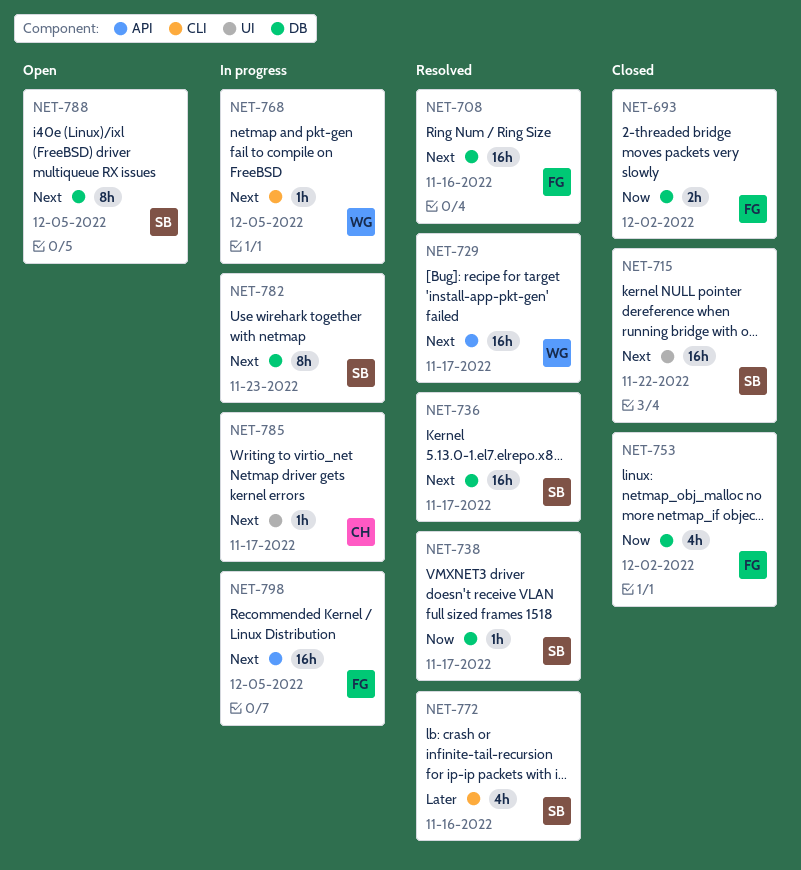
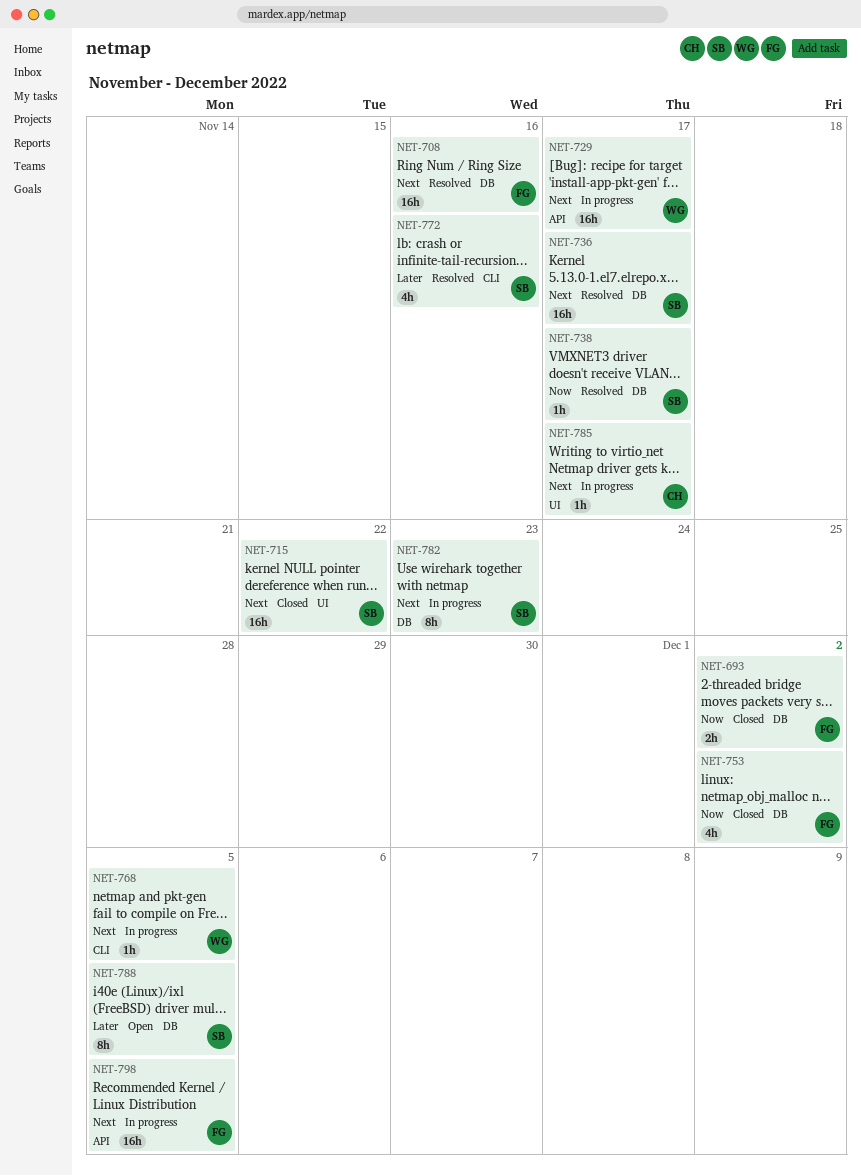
NET-729, status: Resolved -> In progress
NET-788, priority: Next -> Later

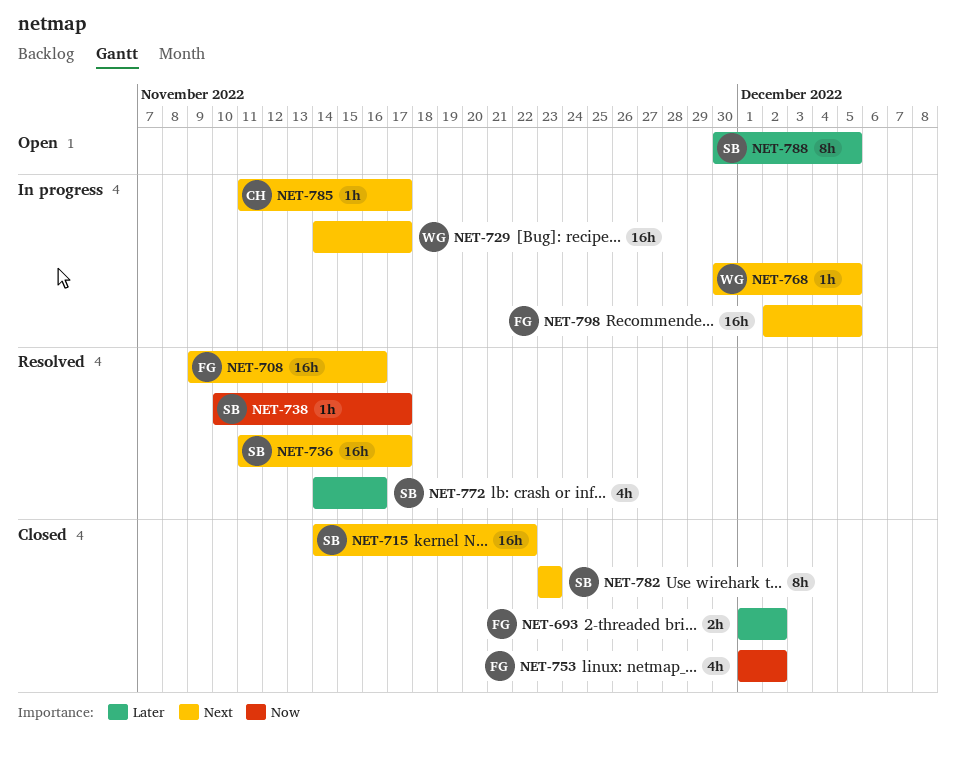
NET-693, priority: Now -> Later
NET-782, status: In progress -> Closed

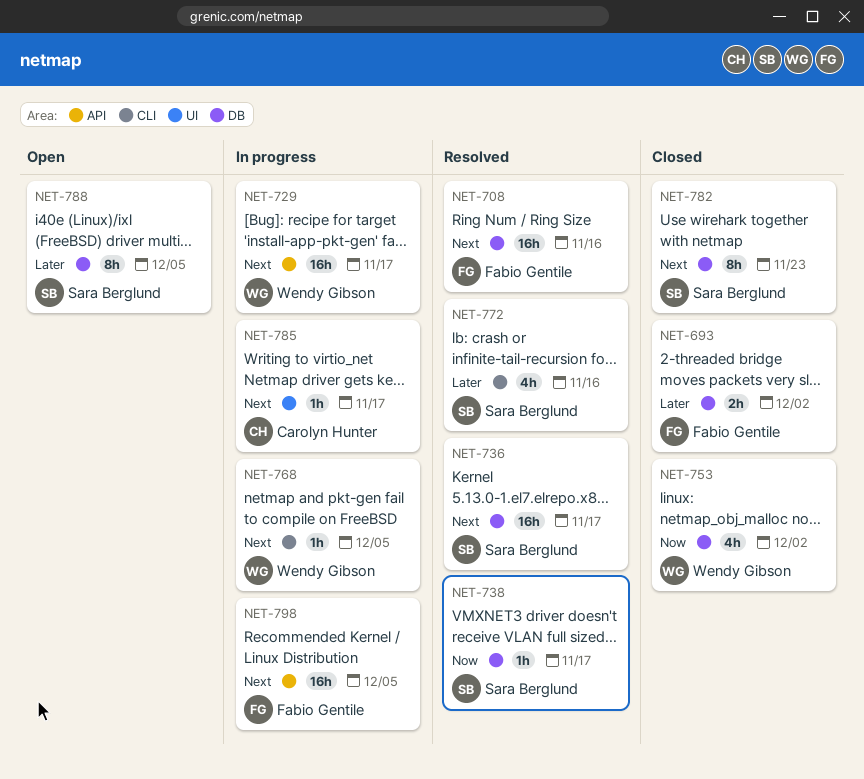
NET-715: present -> none
NET-753, owner: Fabio Gentile -> Wendy Gibson

